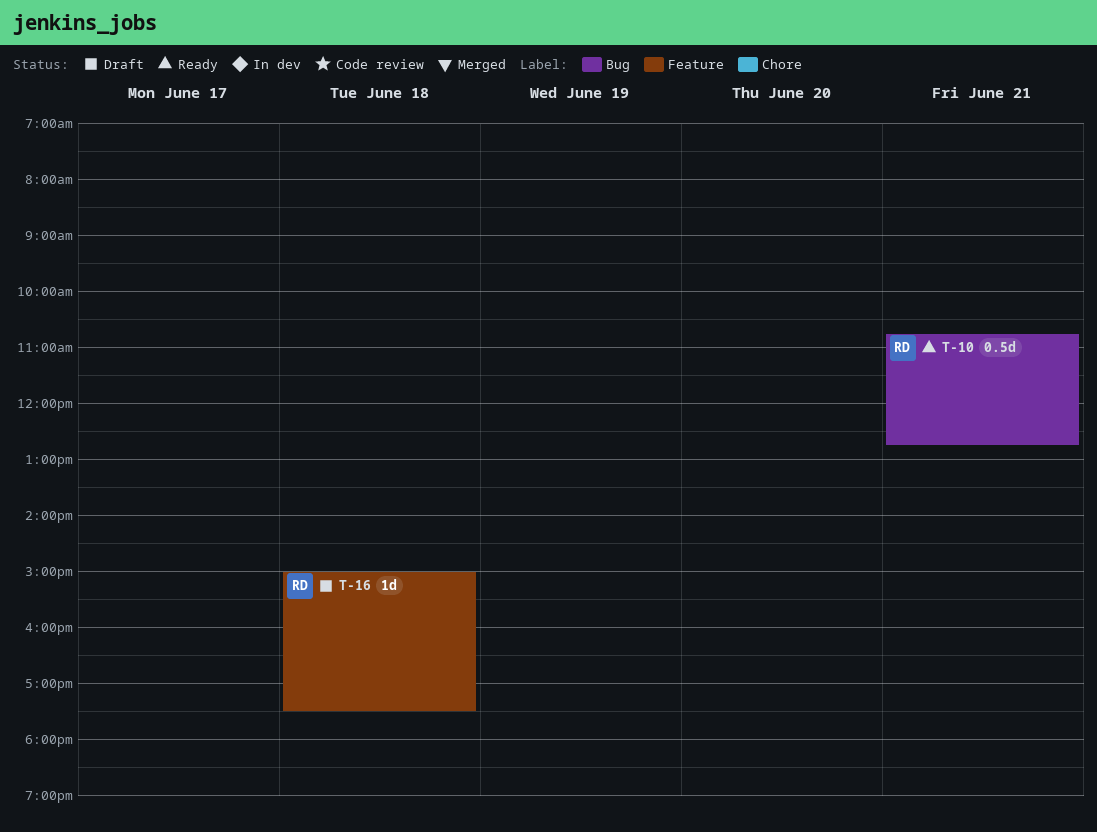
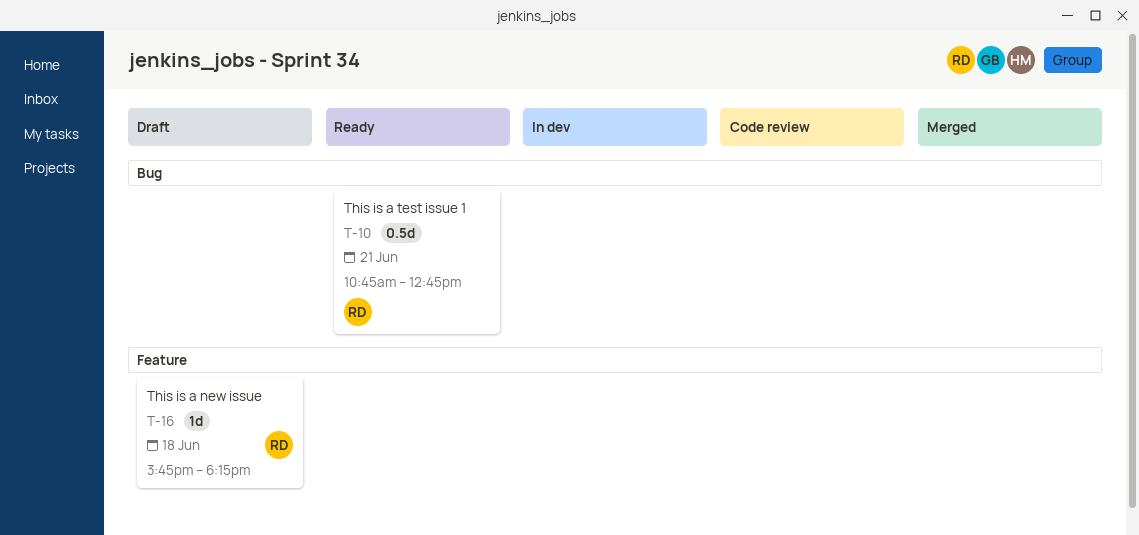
T-16, begins: 15:00 -> 15:45
T-16, ends: 17:30 -> 18:15

